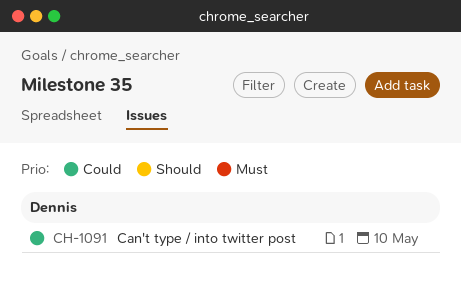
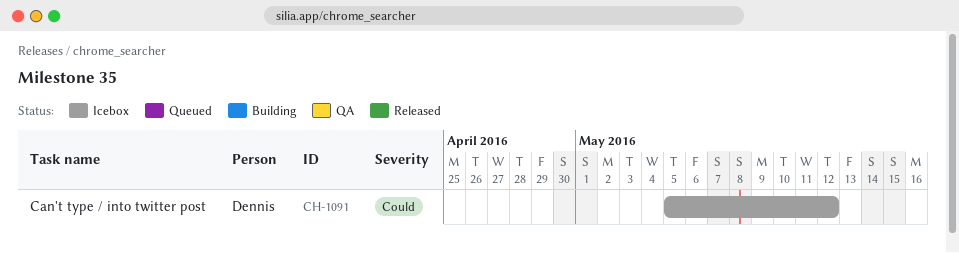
CH-1091, due: May 10 -> May 12

